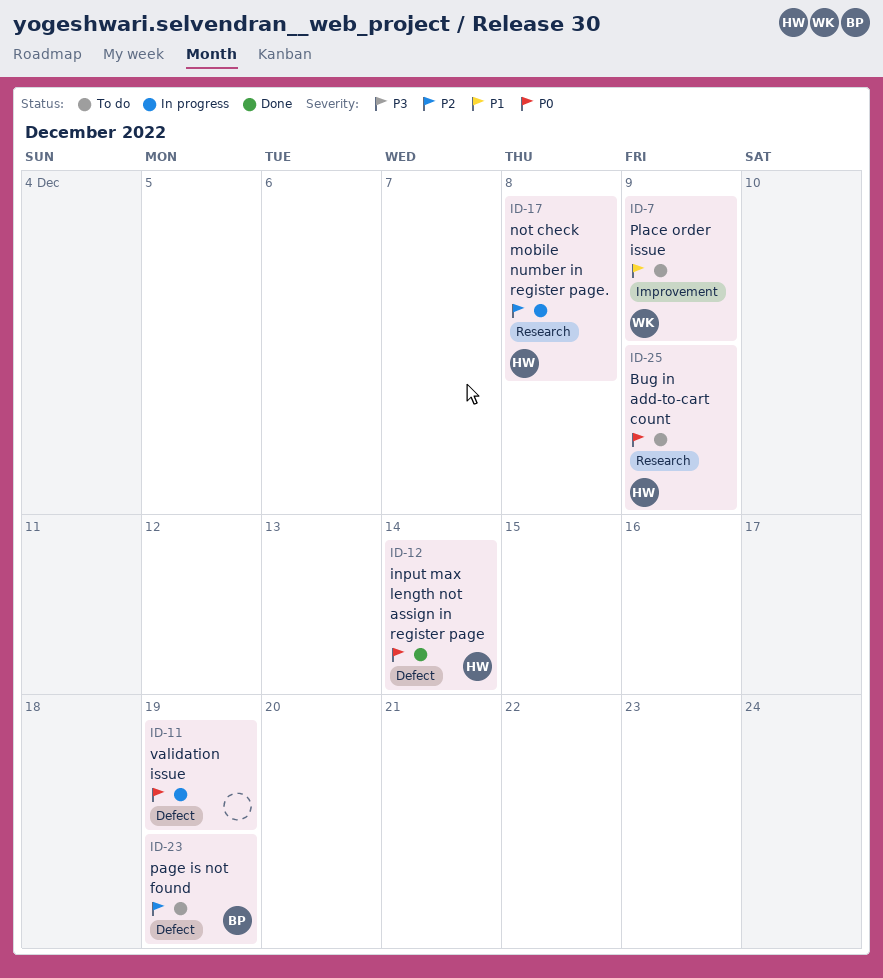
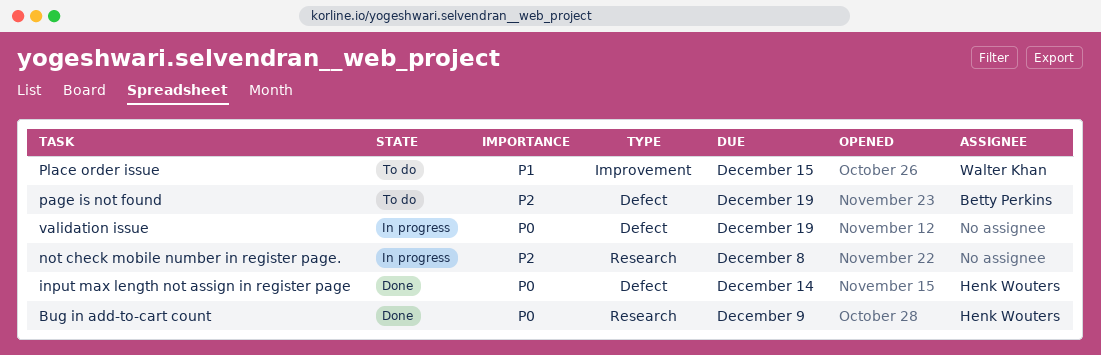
Bug in add-to-cart count, status: To do -> Done
not check mobile number in register page., owner: Henk Wouters -> none
Place order issue, due: Dec 9 -> Dec 15

